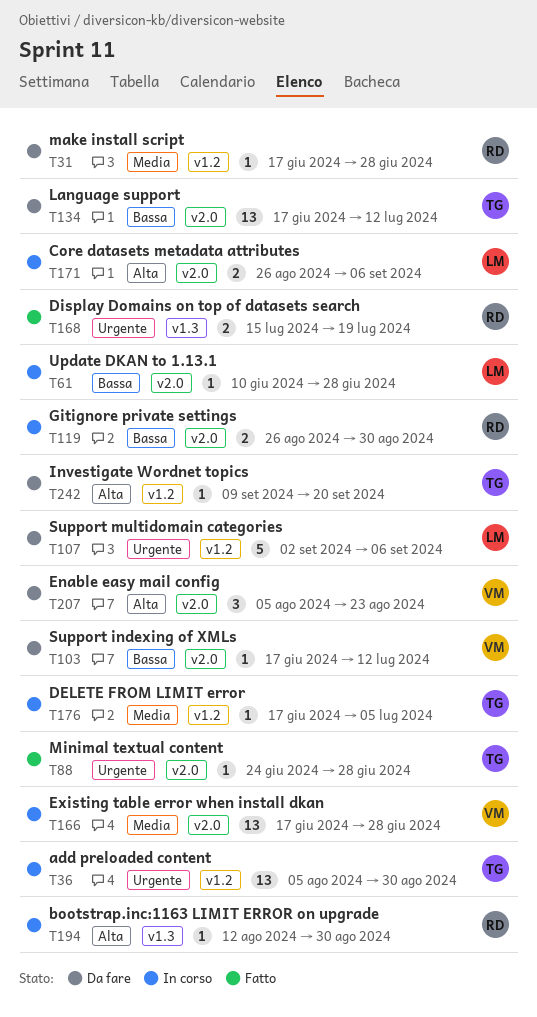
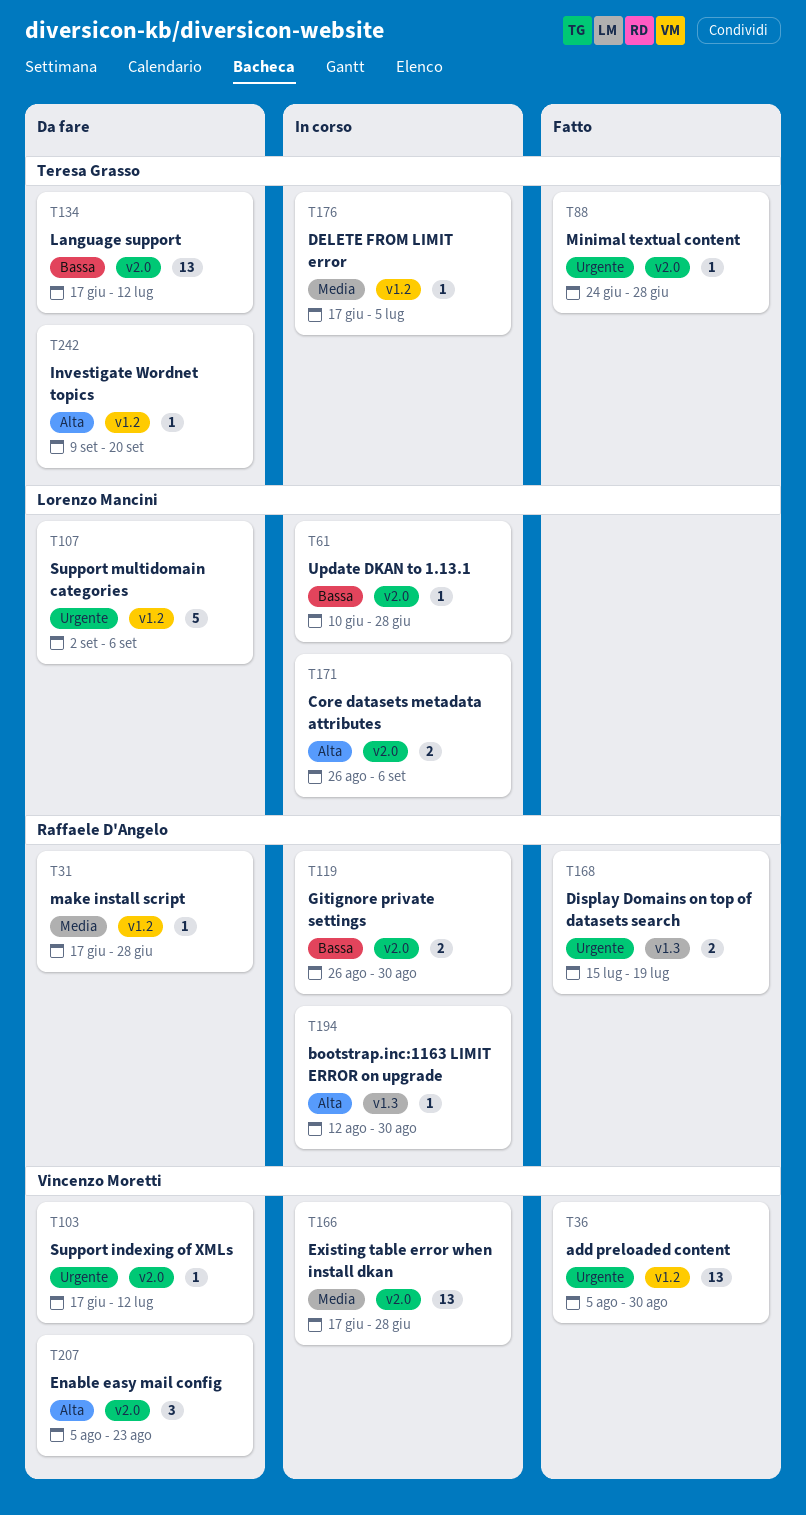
T36, status: In corso -> Fatto
T36, owner: Teresa Grasso -> Vincenzo Moretti
T103, priority: Bassa -> Urgente

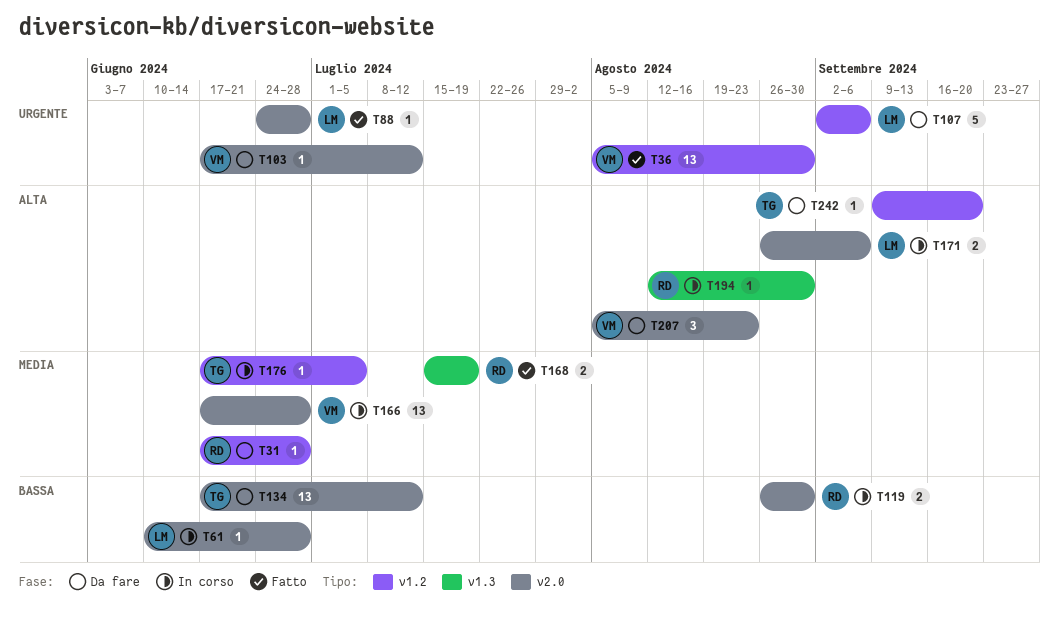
T88, owner: Teresa Grasso -> Lorenzo Mancini
T168, priority: Urgente -> Media

